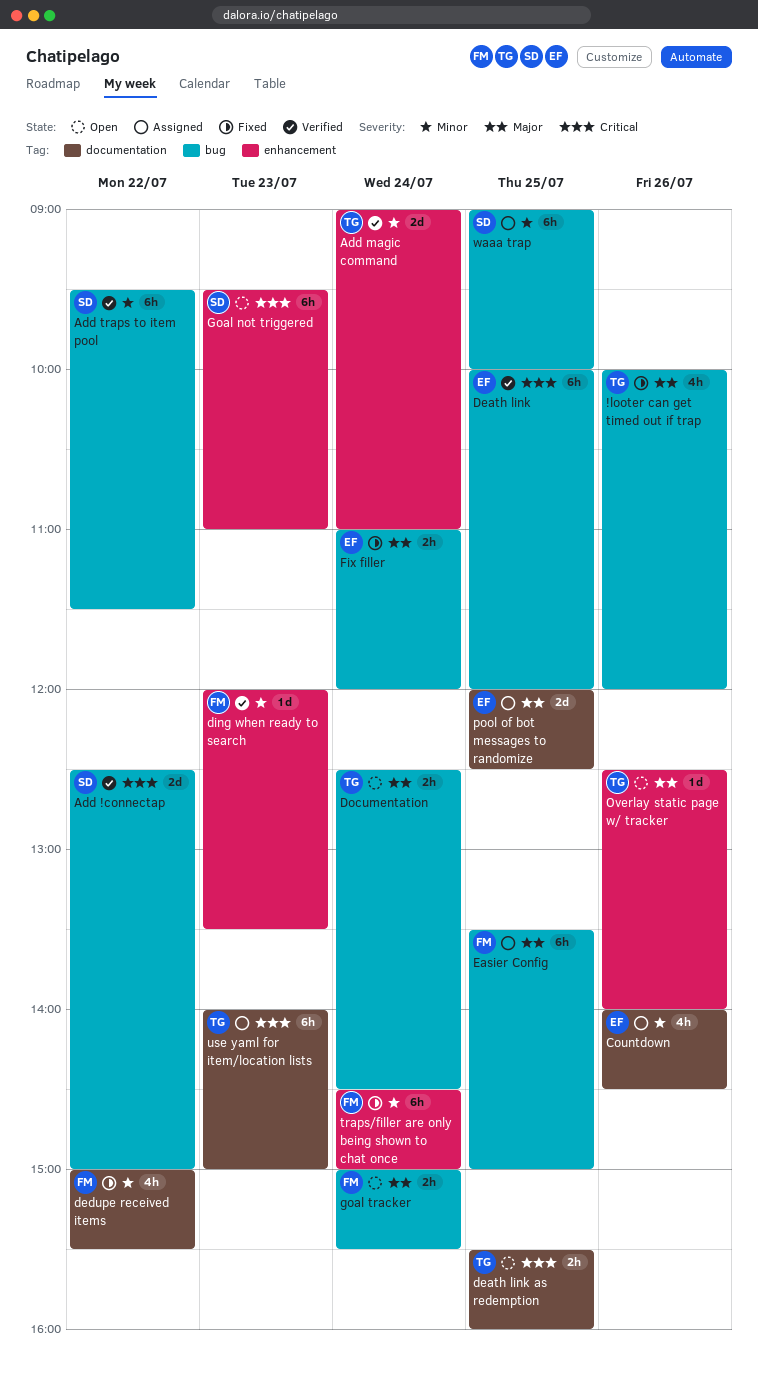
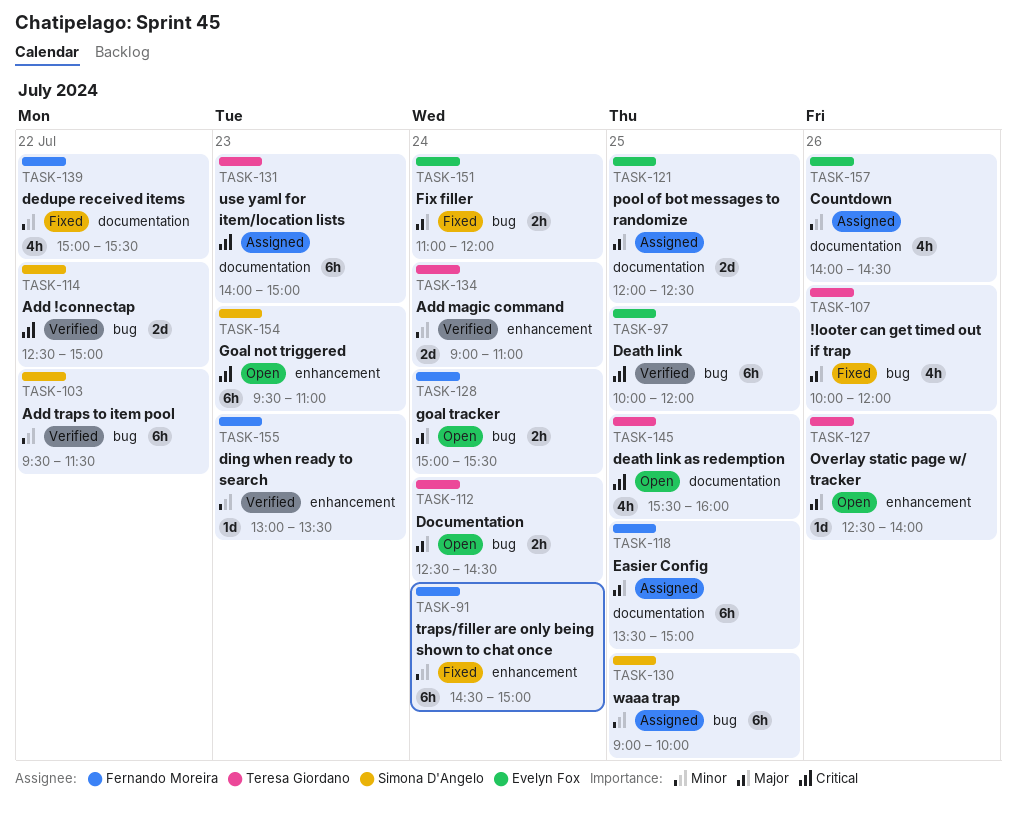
death link as redemption, estimate: 2h -> 4h
ding when ready to search, begins: 12:00 -> 13:00
Easier Config, label: bug -> documentation

